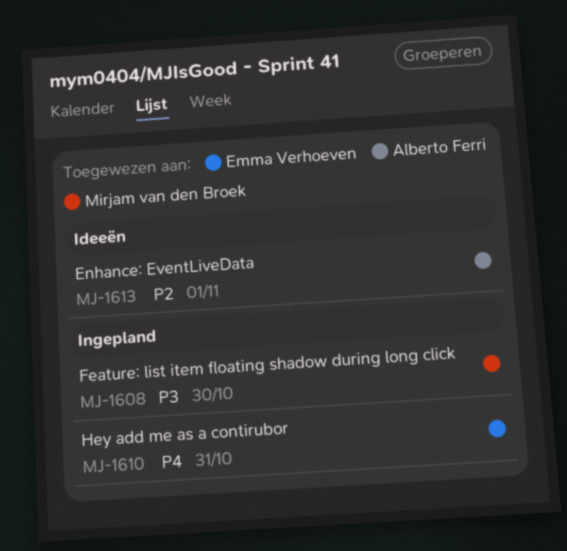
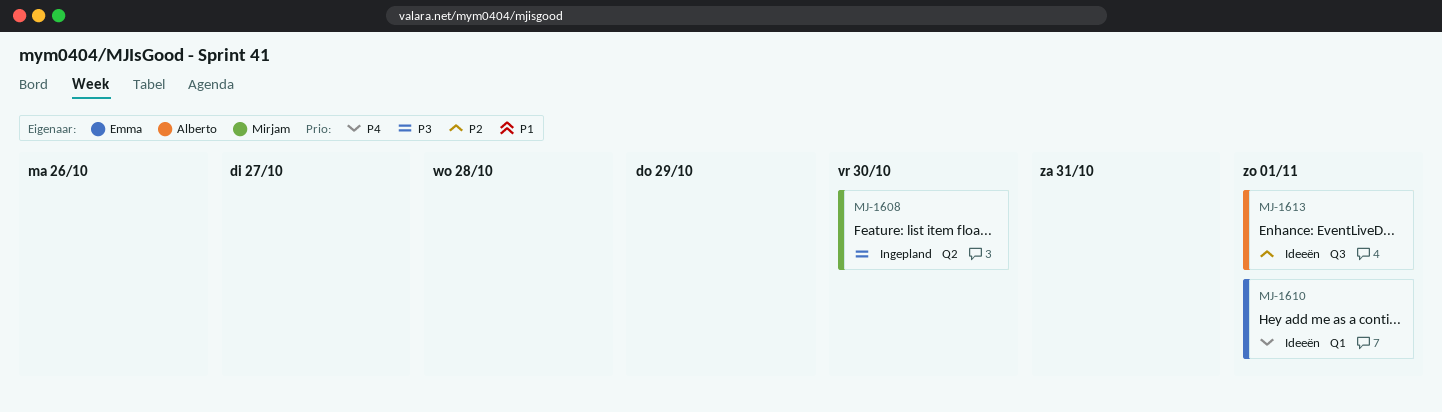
MJ-1610, status: Ingepland -> Ideeën
MJ-1610, due: Oct 31 -> Nov 1

